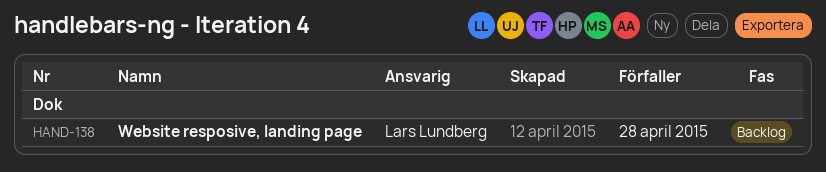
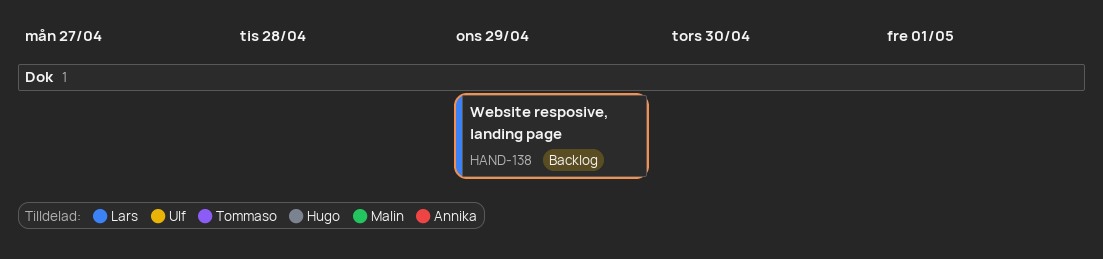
HAND-138, due: Apr 28 -> Apr 29

